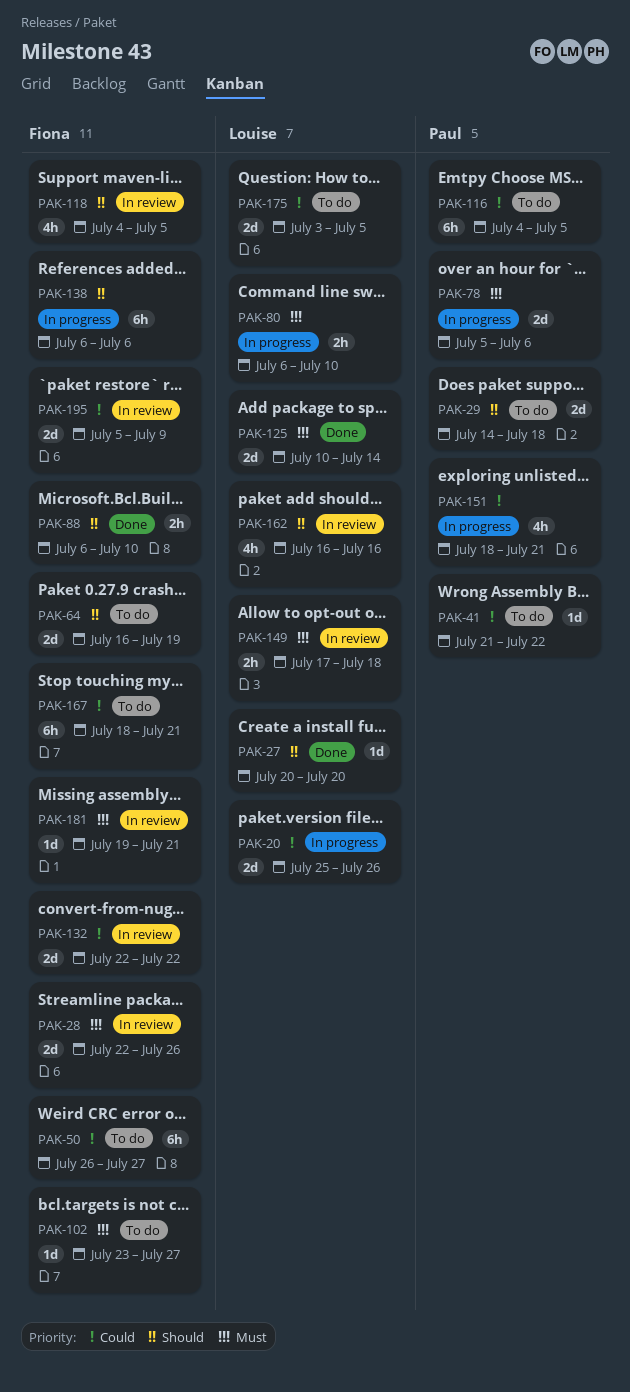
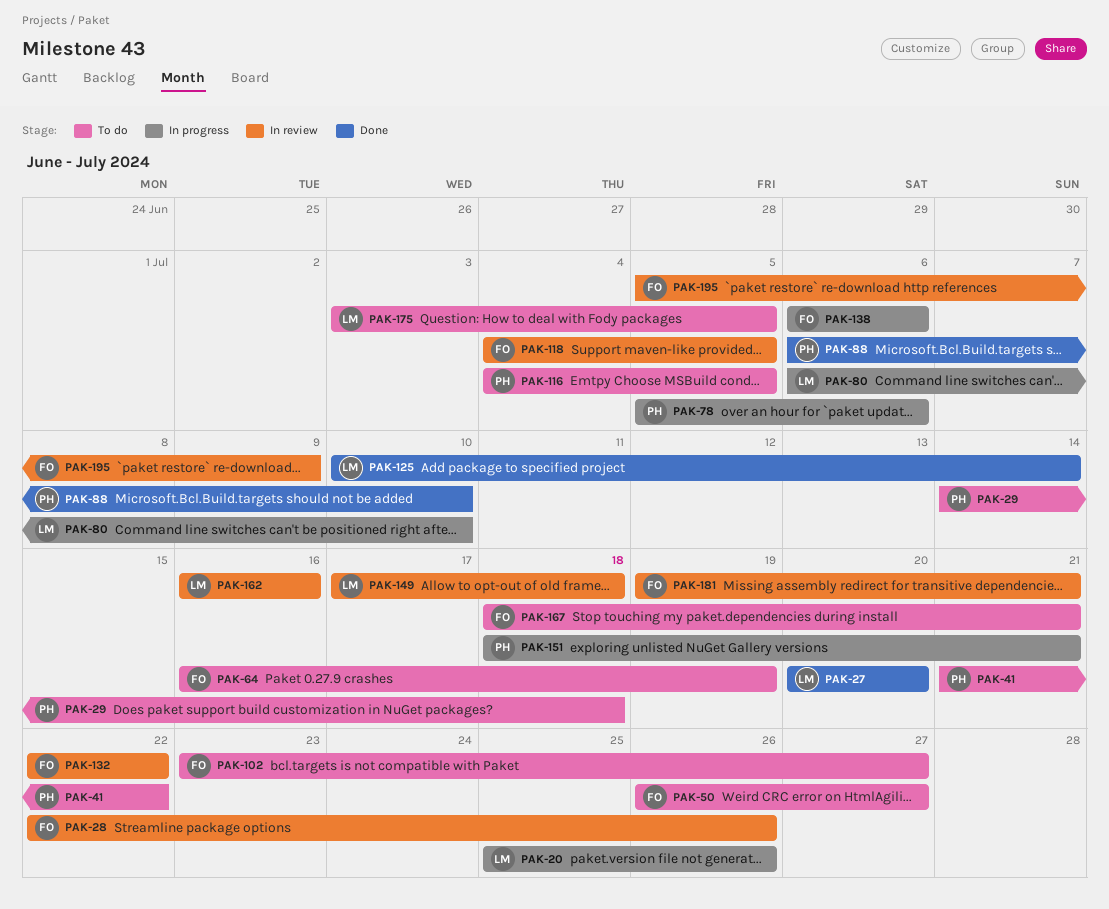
PAK-88, owner: Fiona -> Paul

